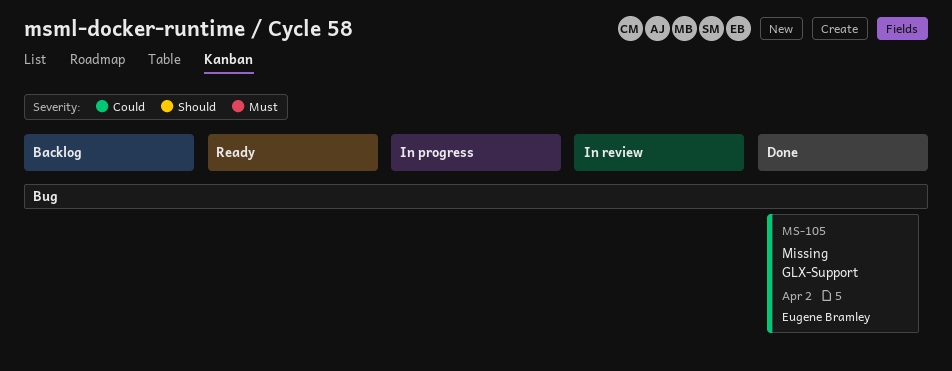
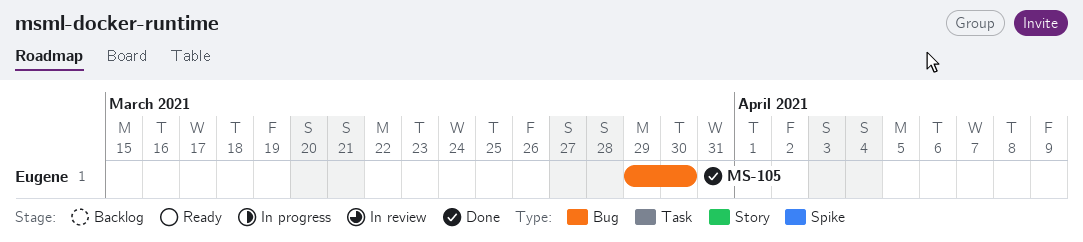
MS-105, due: Apr 2 -> Mar 30

